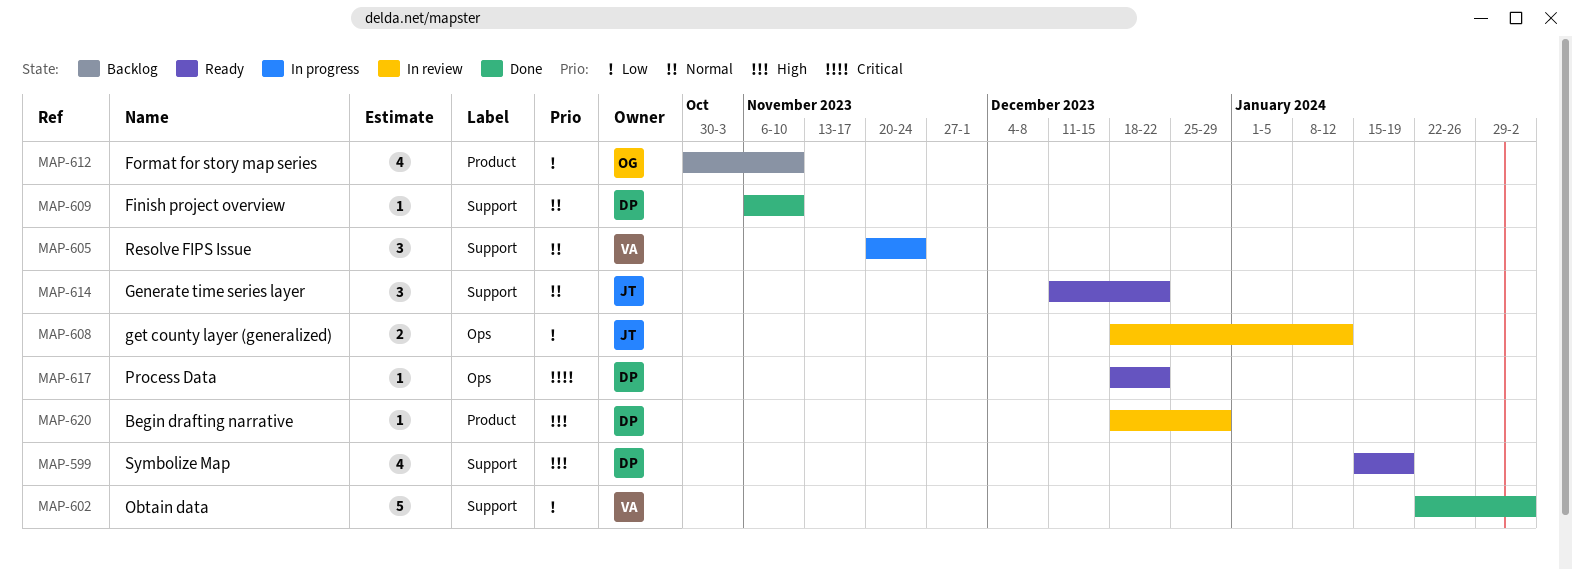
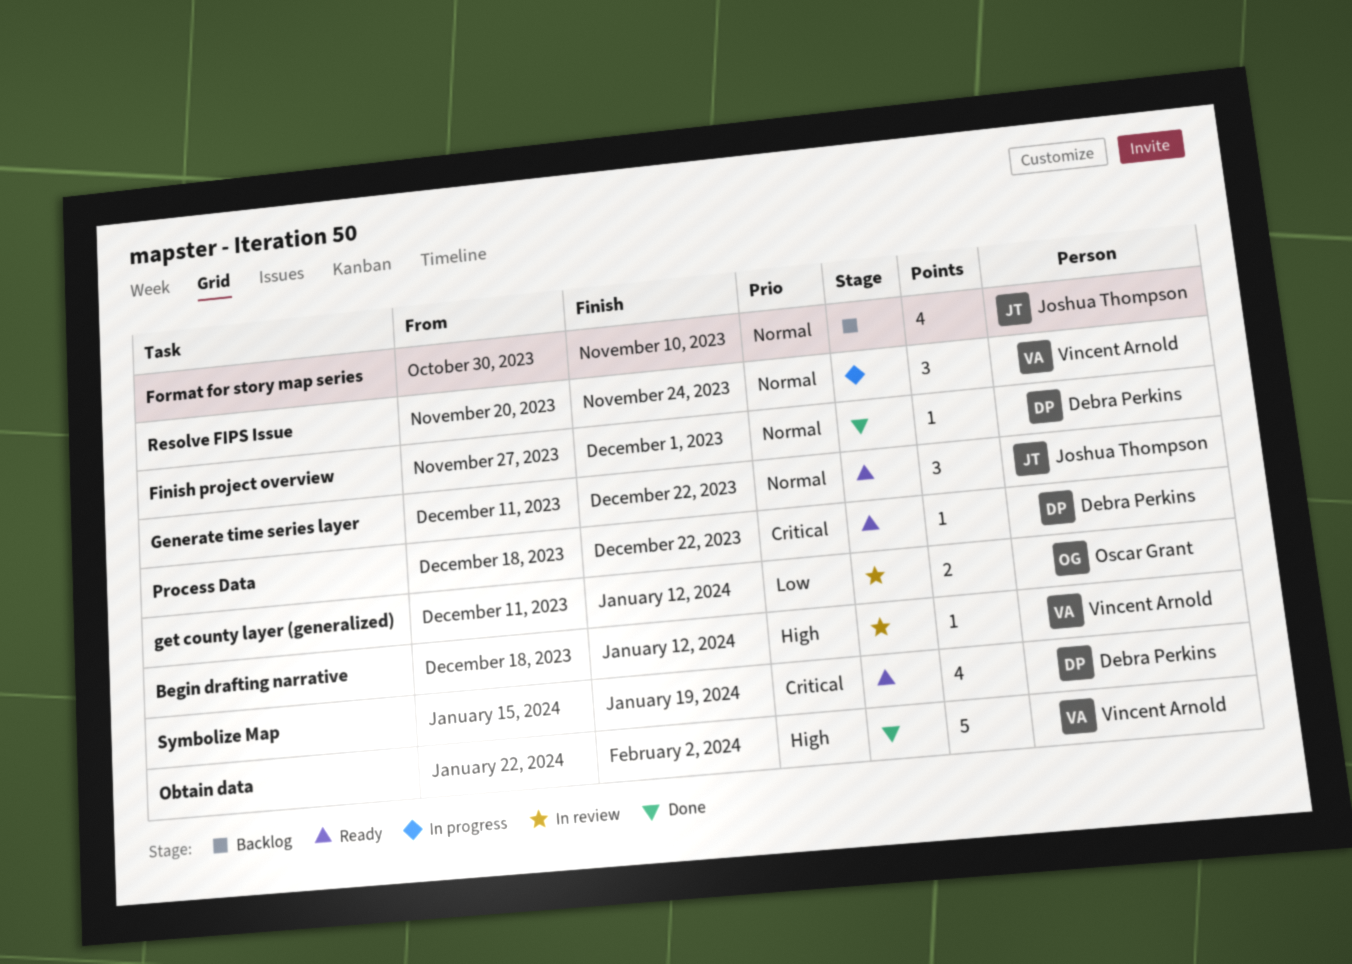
Begin drafting narrative, owner: Debra Perkins -> Vincent Arnold
Begin drafting narrative, due: Dec 29 -> Jan 12
Finish project overview, start: Nov 6 -> Nov 27
Finish project overview, due: Nov 10 -> Dec 1
Format for story map series, owner: Oscar Grant -> Joshua Thompson
Format for story map series, priority: Low -> Normal
get county layer (generalized), owner: Joshua Thompson -> Oscar Grant
get county layer (generalized), start: Dec 18 -> Dec 11
Obtain data, priority: Low -> High
Symbolize Map, priority: High -> Critical

